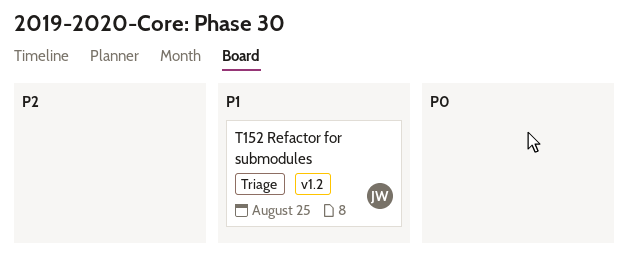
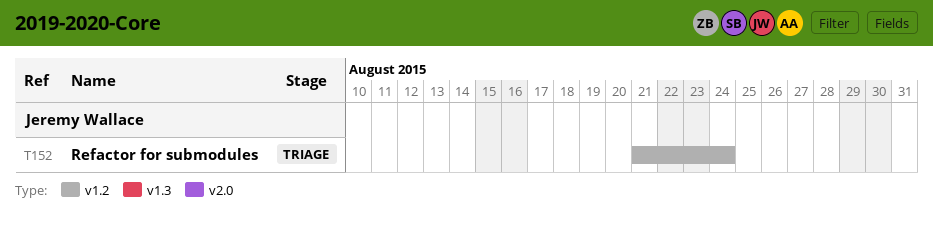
T152, due: Aug 25 -> Aug 24

